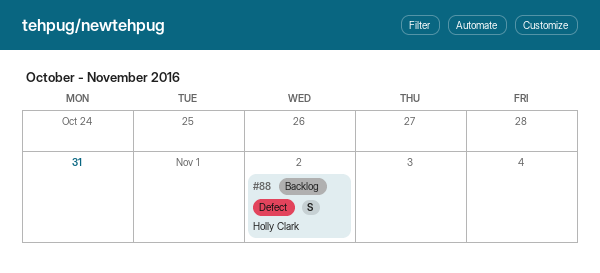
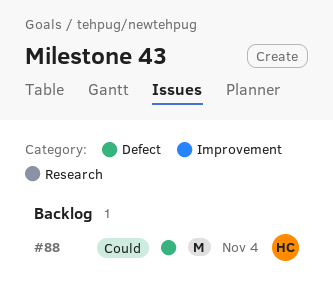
#88, estimate: S -> M
#88, due: Nov 2 -> Nov 4

